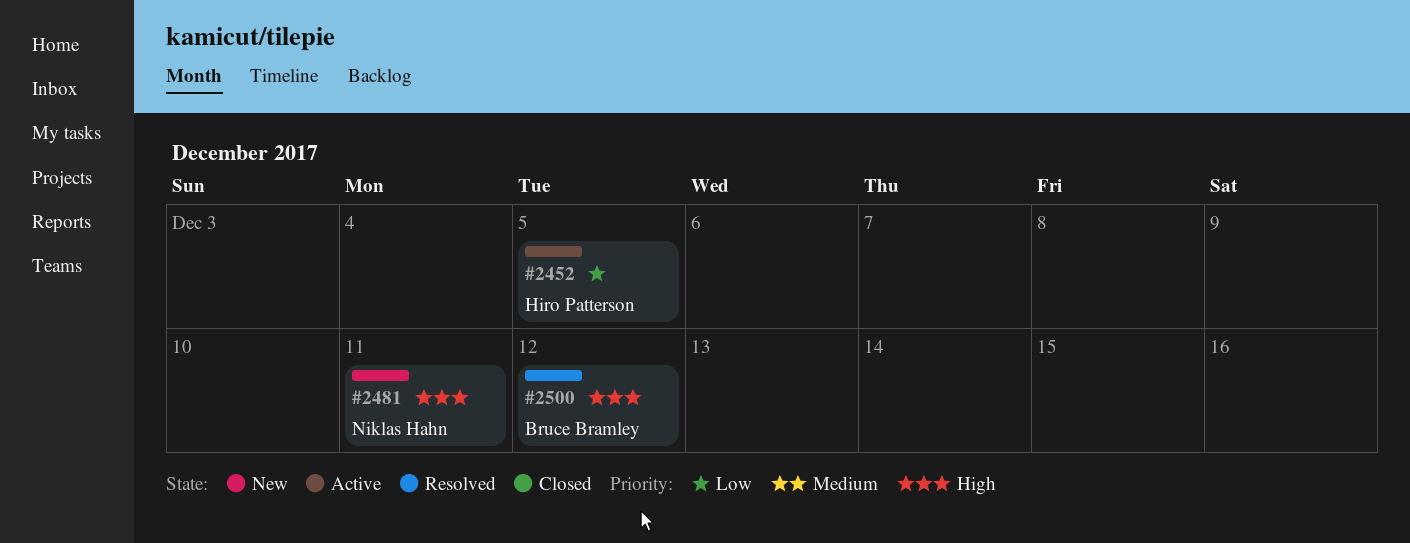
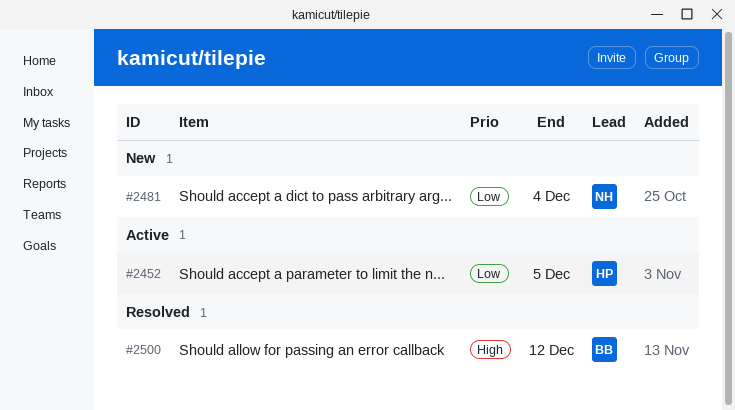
#2481, priority: High -> Low
#2481, due: Dec 11 -> Dec 4

